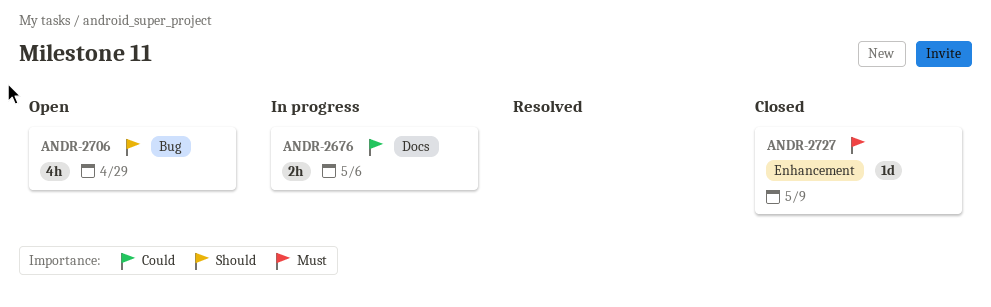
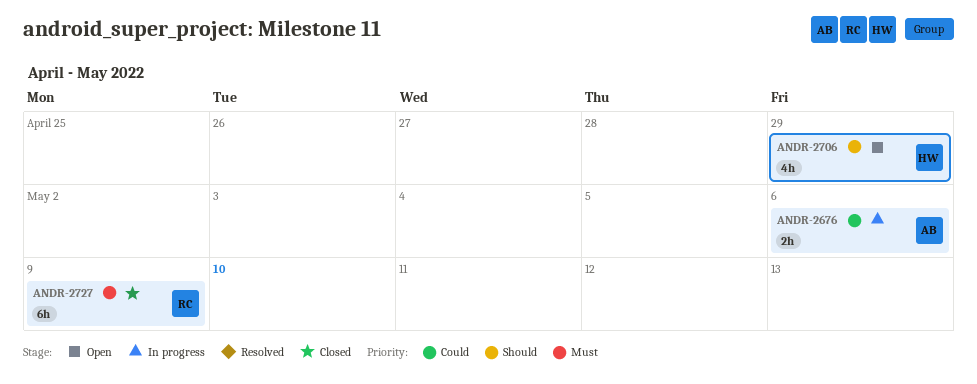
ANDR-2727, estimate: 1d -> 6h

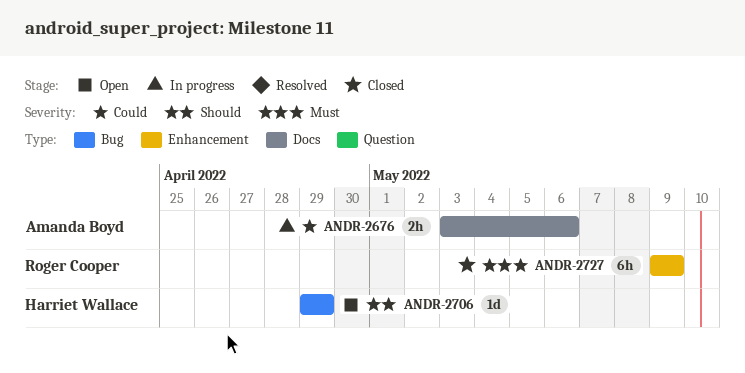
ANDR-2706, estimate: 4h -> 1d

